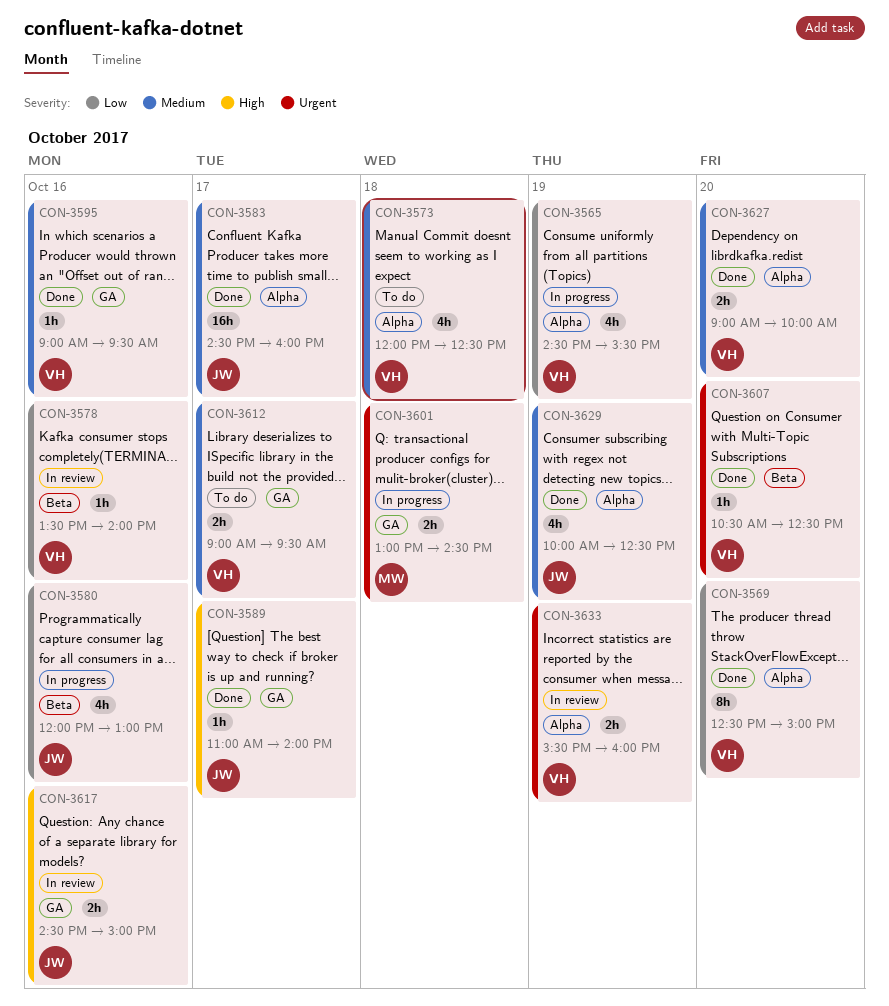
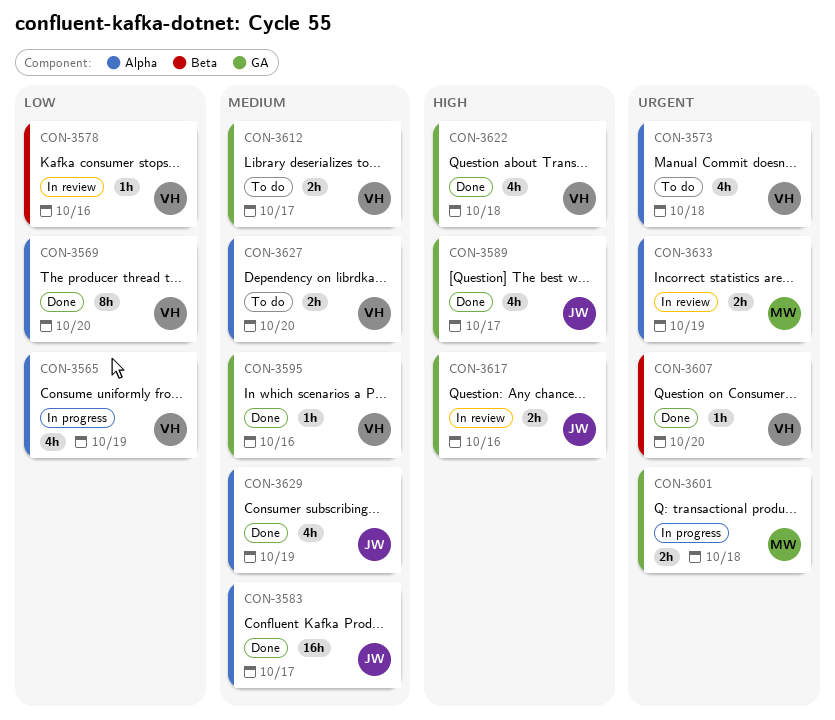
CON-3573, priority: Medium -> Urgent
CON-3580: present -> none
CON-3589, estimate: 1h -> 4h
CON-3622: none -> present
CON-3627, status: Done -> To do
CON-3633, owner: VH -> MW

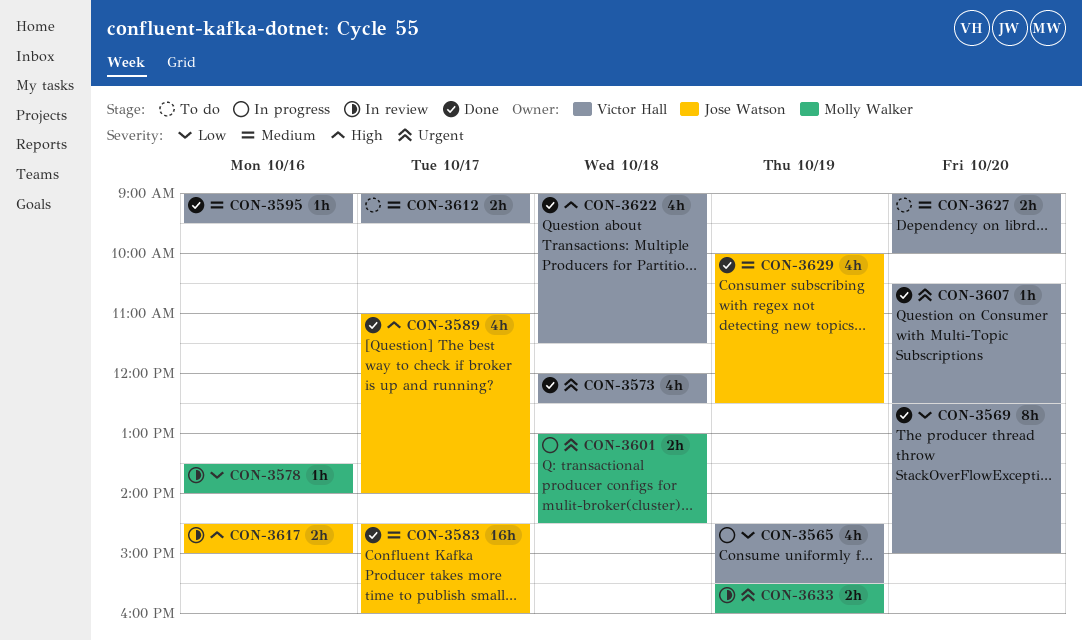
CON-3573, status: To do -> Done
CON-3578, owner: Victor Hall -> Molly Walker

